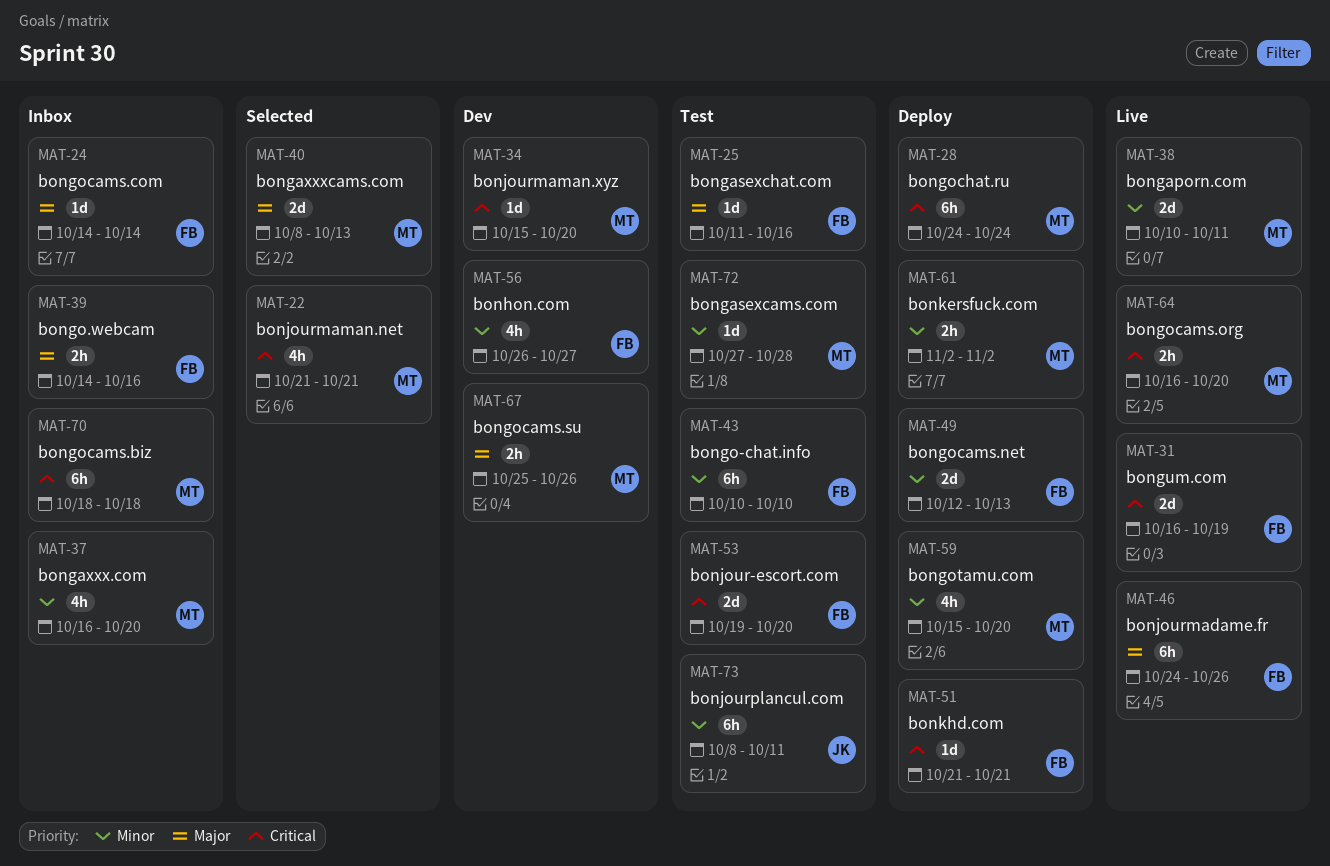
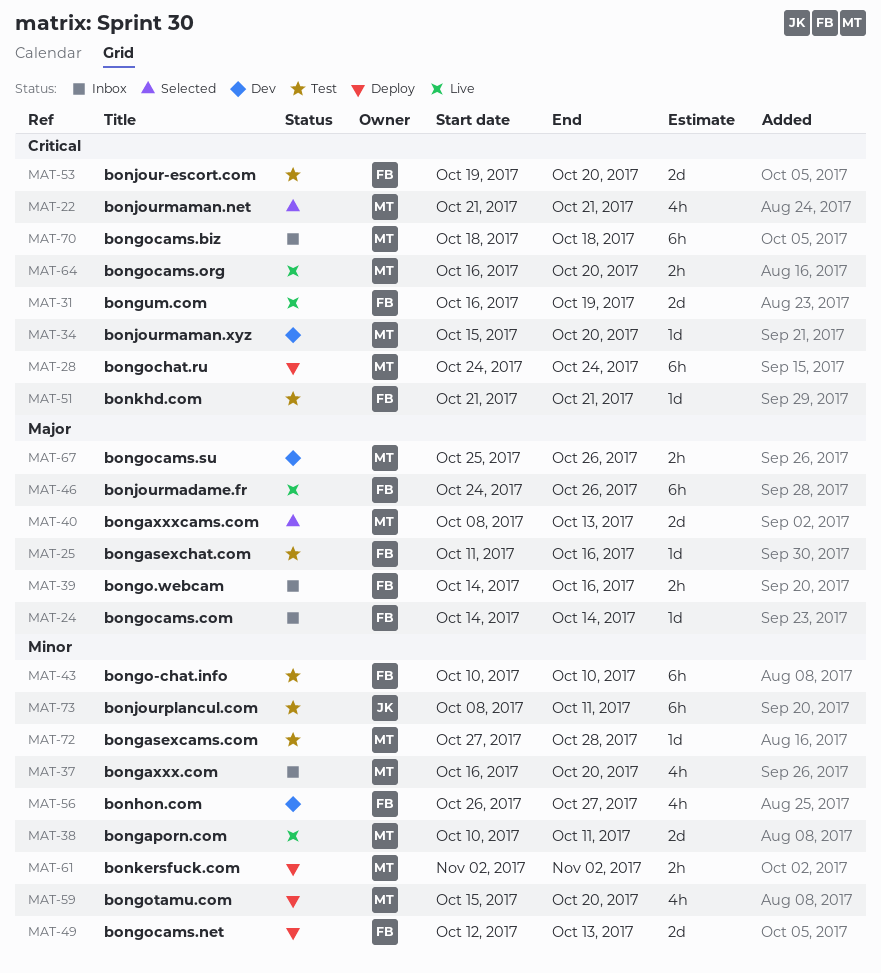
MAT-51, status: Deploy -> Test

